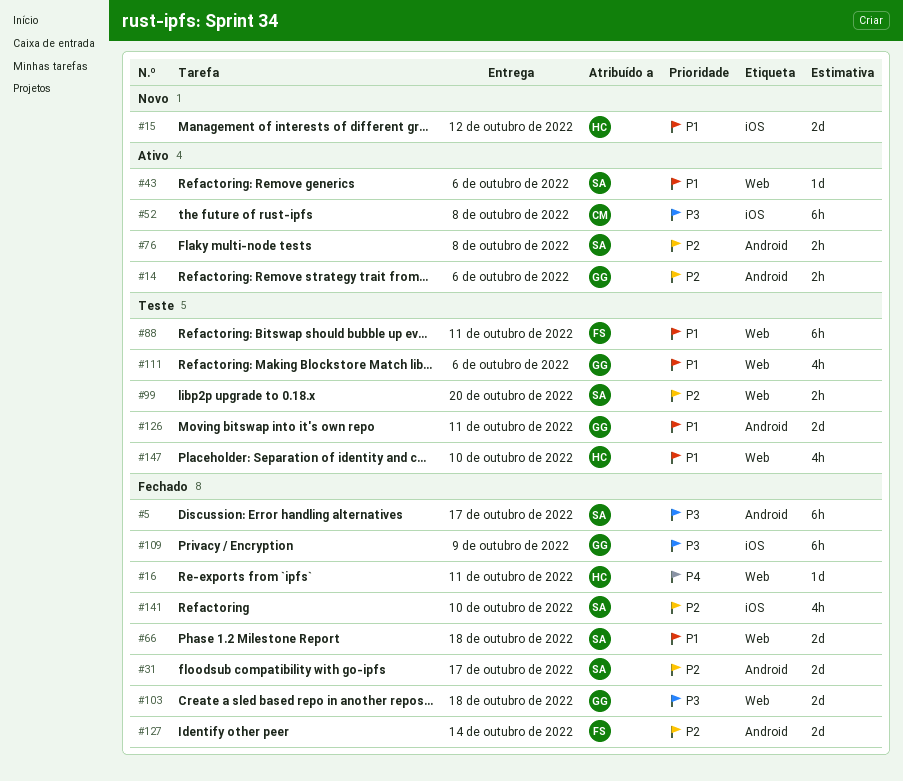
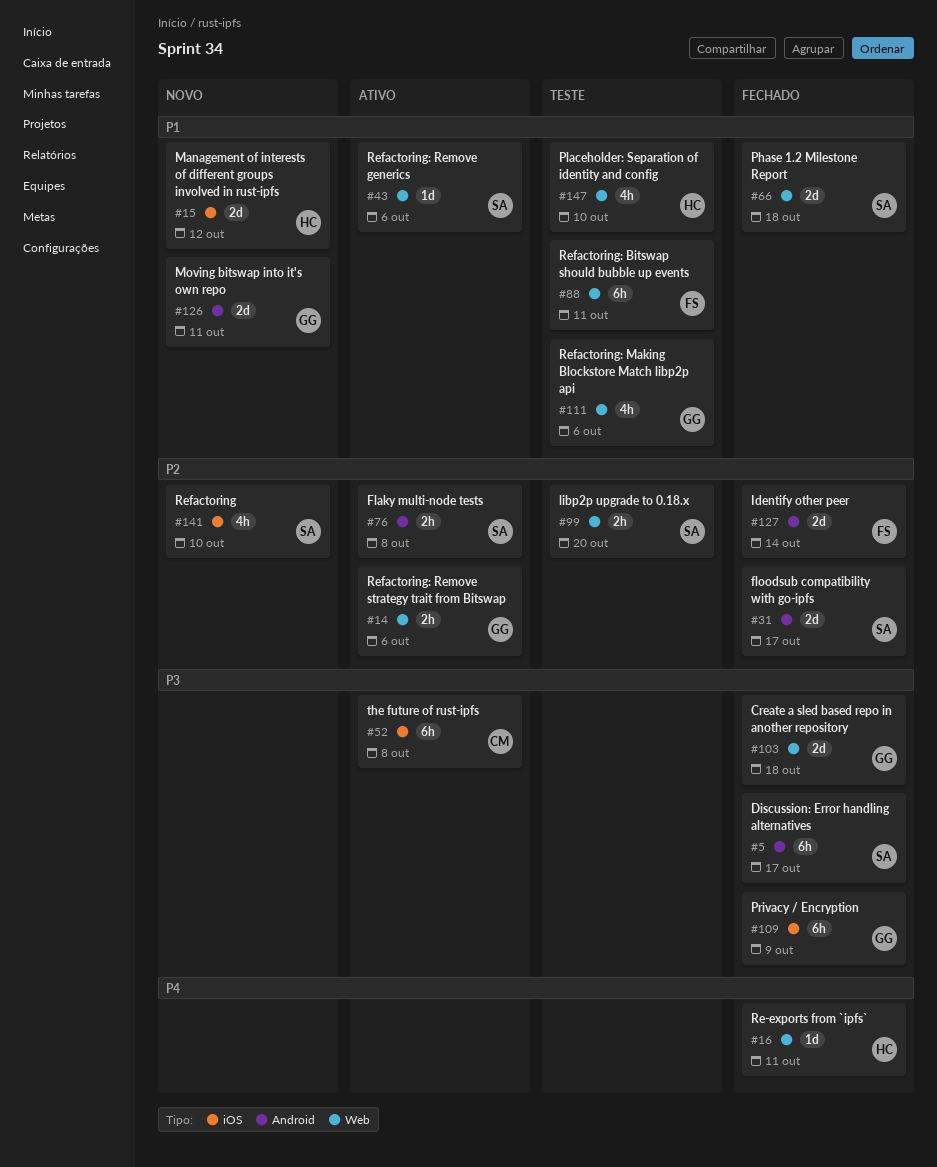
#14, label: Android -> Web
#126, status: Teste -> Novo
#141, status: Fechado -> Novo

